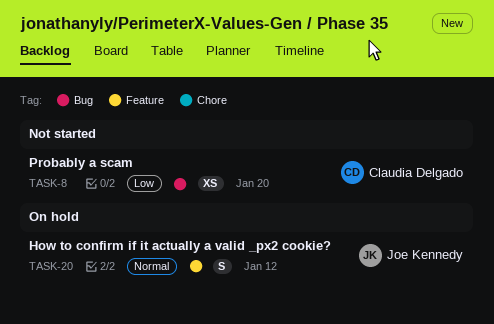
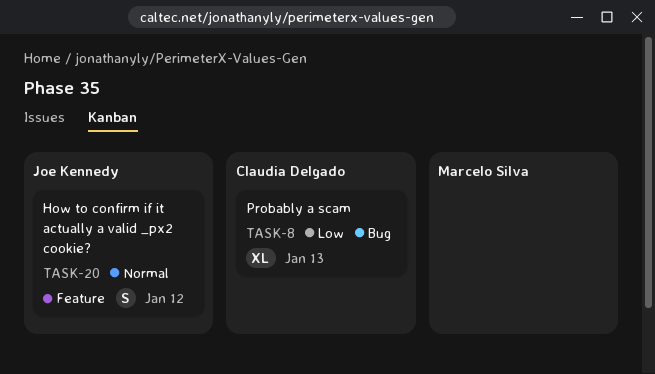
TASK-8, estimate: XS -> XL
TASK-8, due: Jan 20 -> Jan 13

